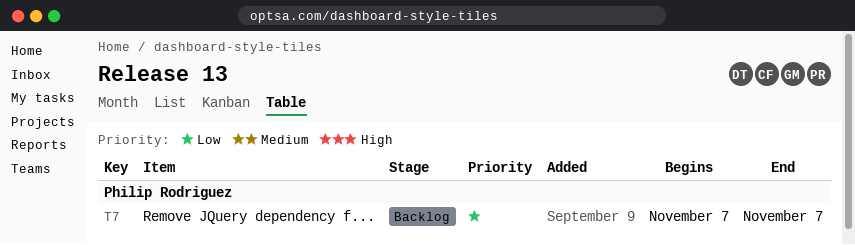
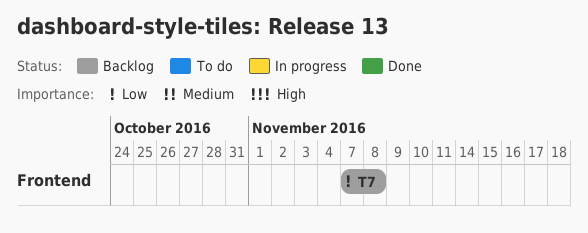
T7, due: Nov 7 -> Nov 8

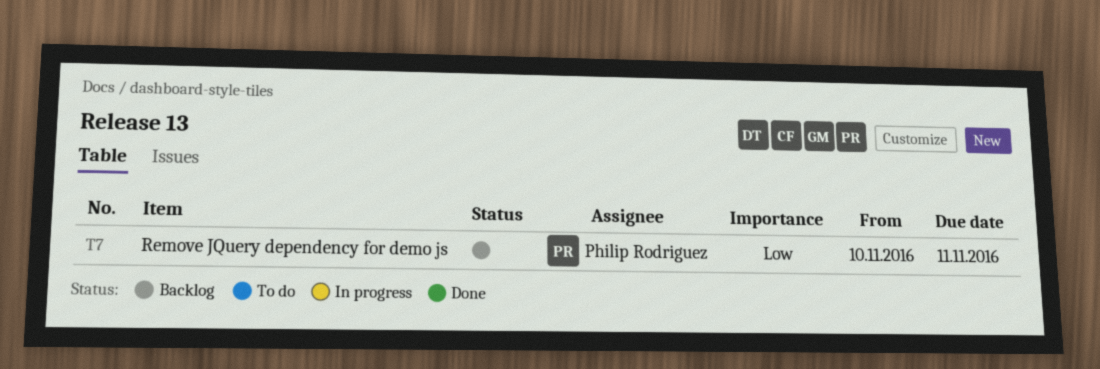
T7, start: Nov 7 -> Nov 10
T7, due: Nov 8 -> Nov 11

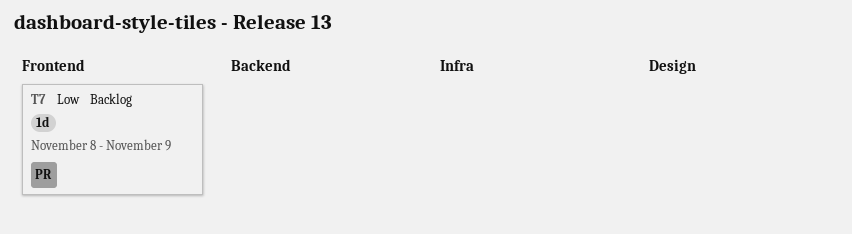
T7, start: Nov 10 -> Nov 8
T7, due: Nov 11 -> Nov 9

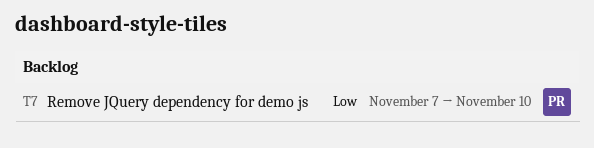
T7, start: Nov 8 -> Nov 7
T7, due: Nov 9 -> Nov 10

